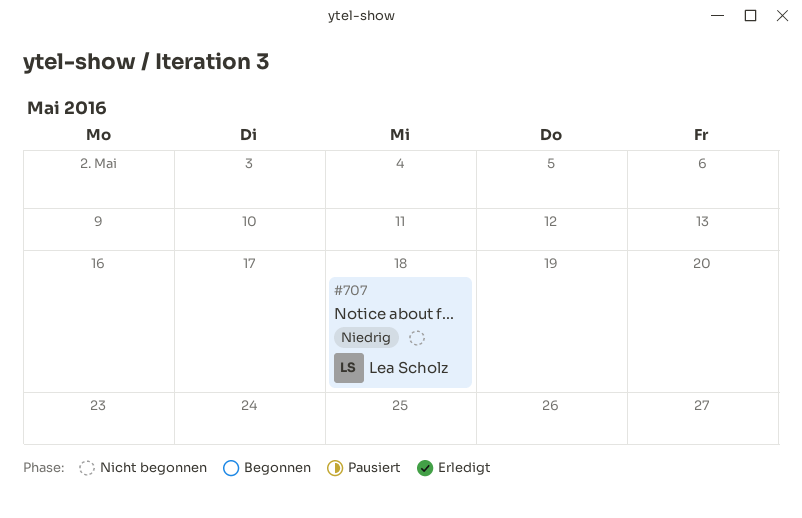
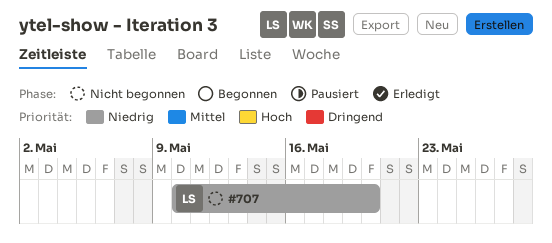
#707, due: May 18 -> May 20

